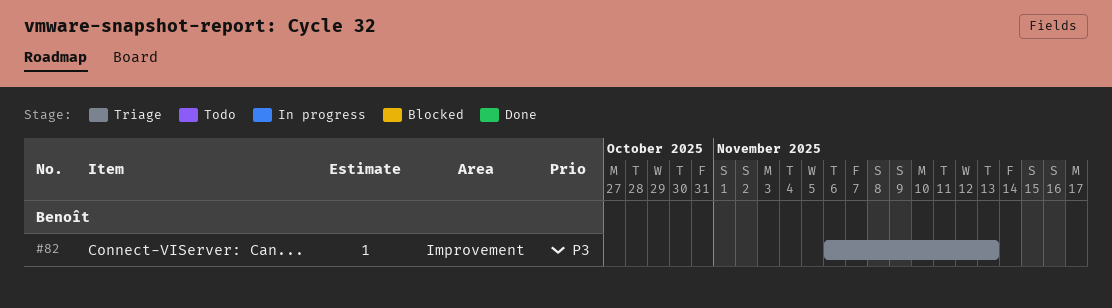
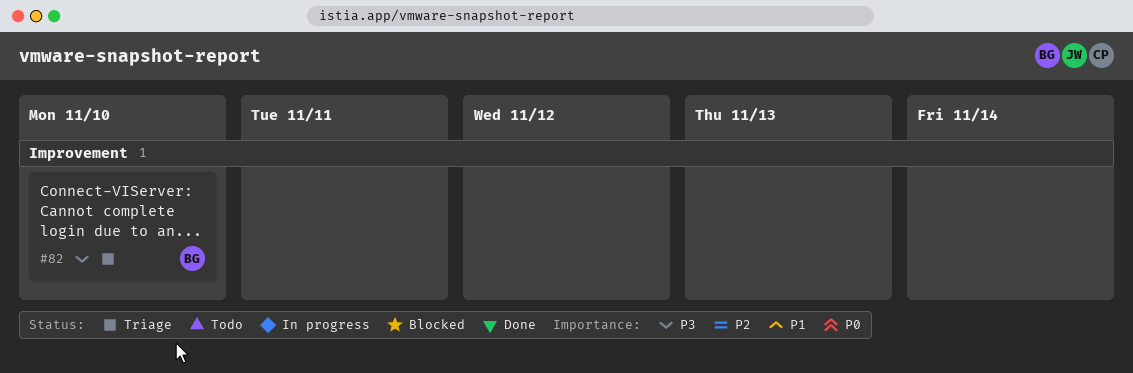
#82, due: Nov 13 -> Nov 10

